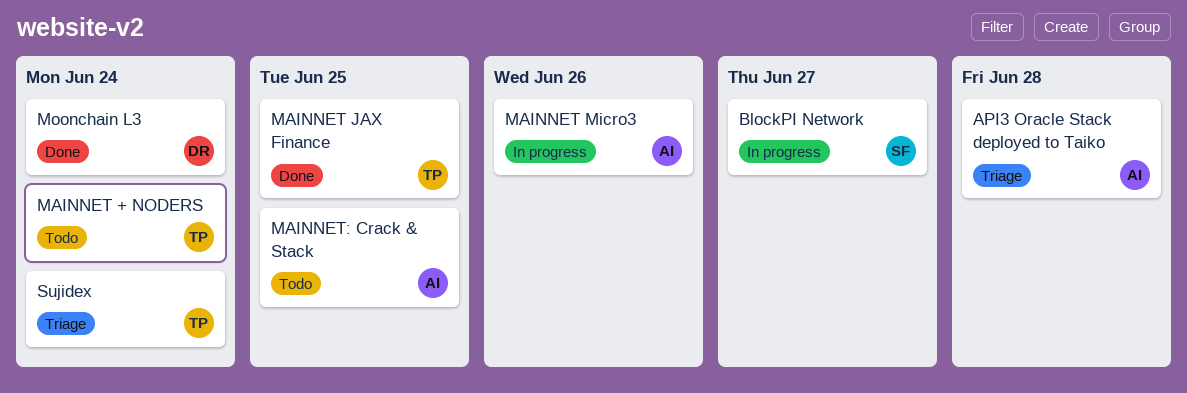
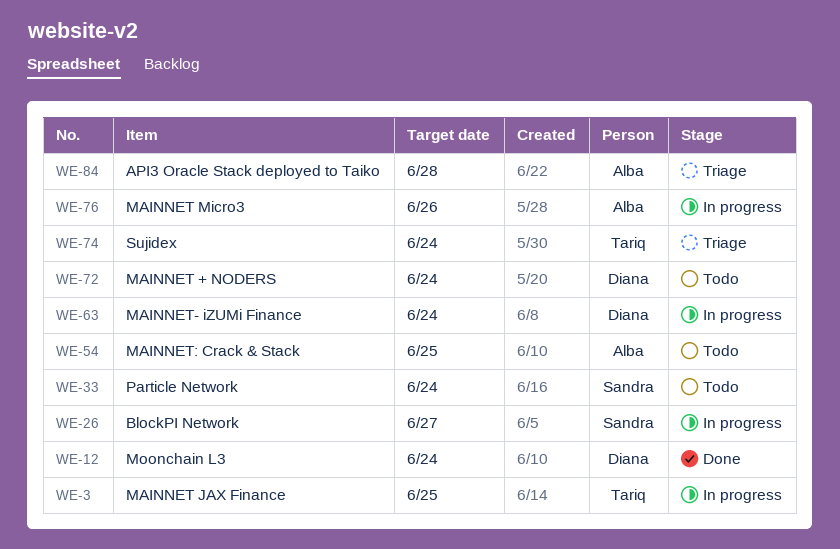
MAINNET + NODERS, owner: Tariq -> Diana
MAINNET JAX Finance, status: Done -> In progress
MAINNET- iZUMi Finance: none -> present
Particle Network: none -> present

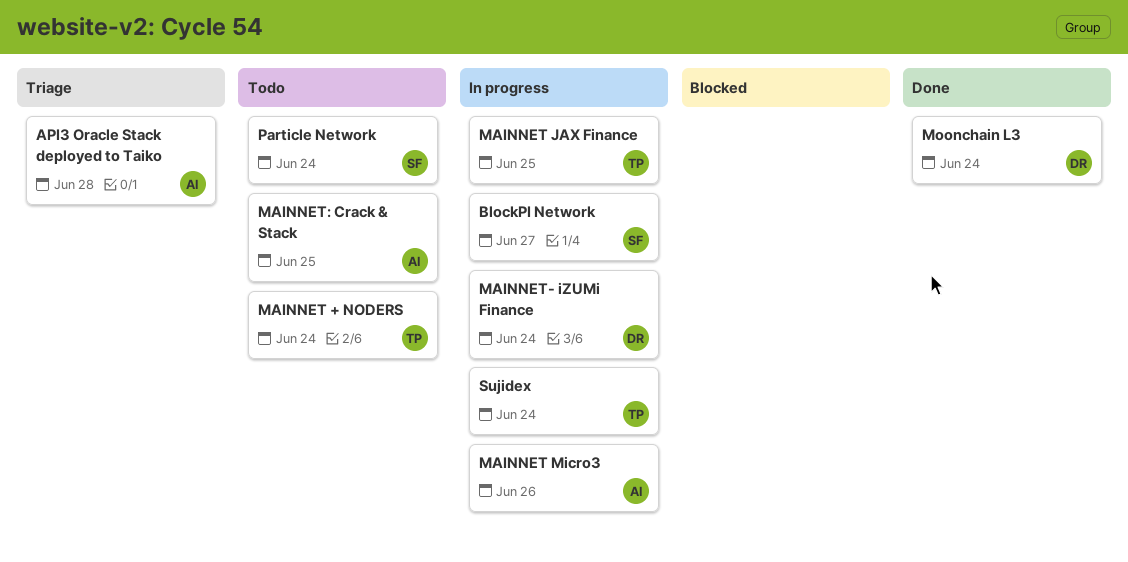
MAINNET + NODERS, owner: Diana -> Tariq
Sujidex, status: Triage -> In progress

